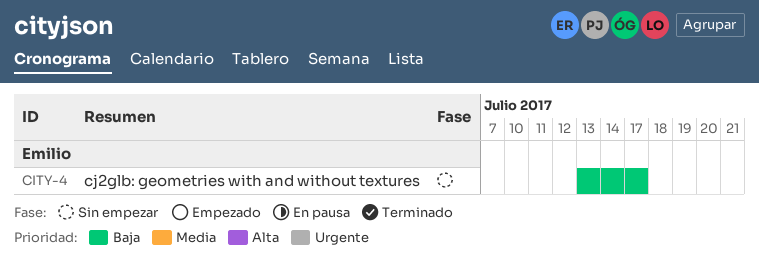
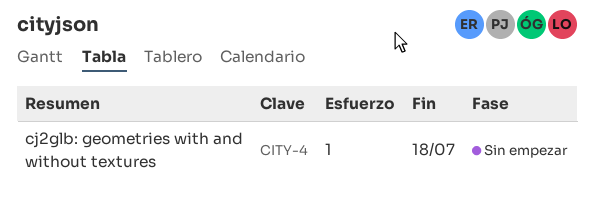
CITY-4, due: Jul 17 -> Jul 18

